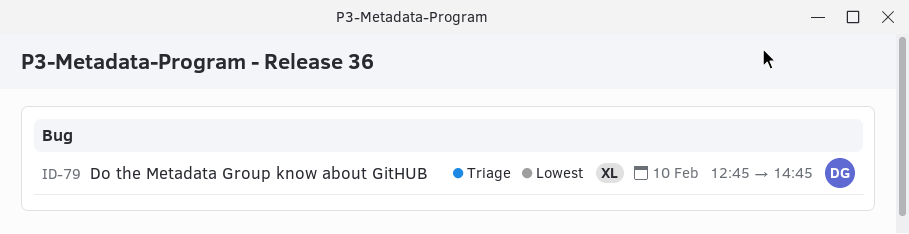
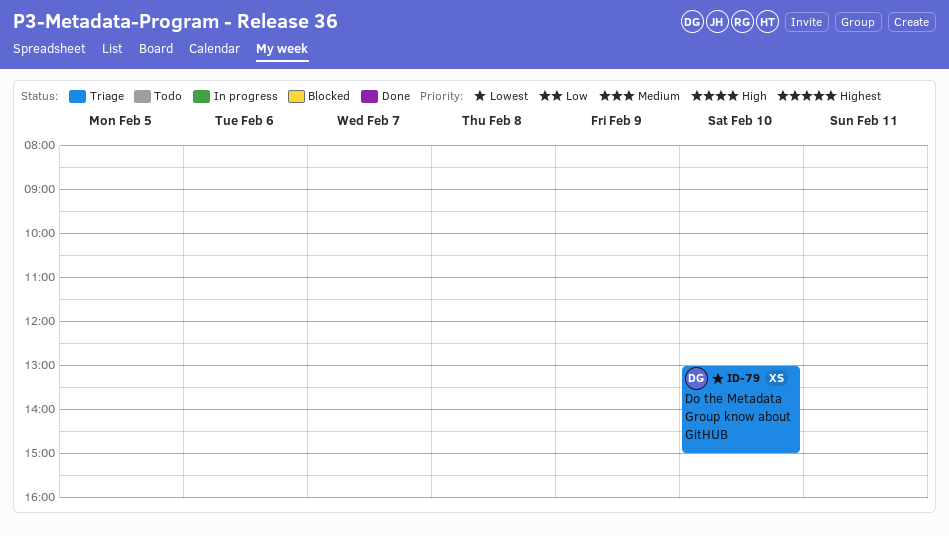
ID-79, estimate: XL -> XS
ID-79, begins: 12:45 -> 13:00
ID-79, ends: 14:45 -> 15:00

